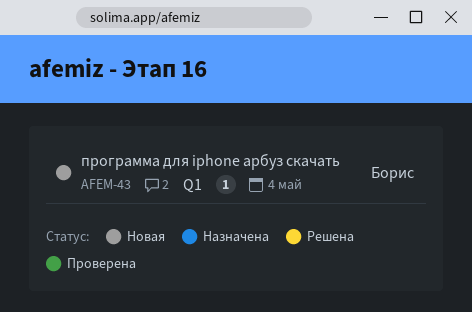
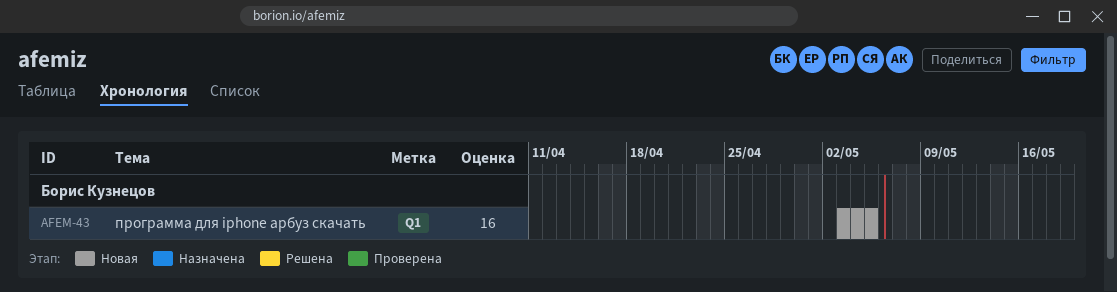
AFEM-43, estimate: 1 -> 16
AFEM-43, due: May 4 -> May 5

